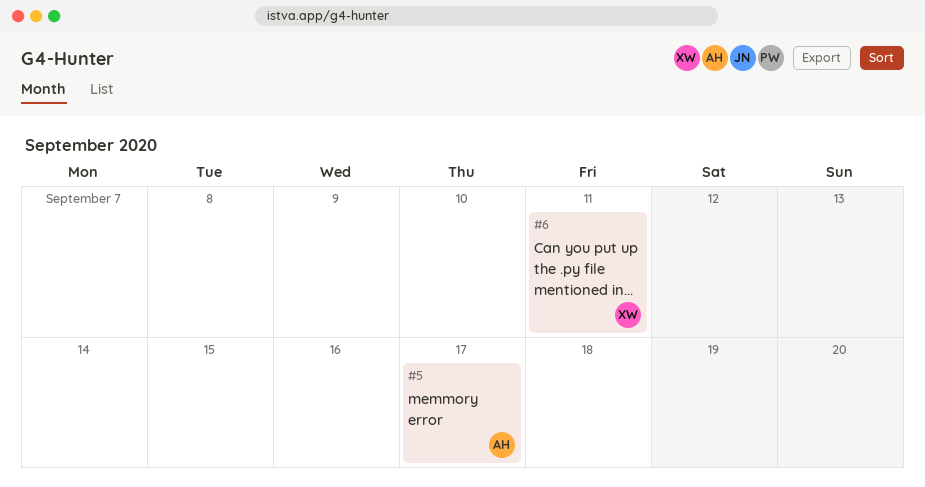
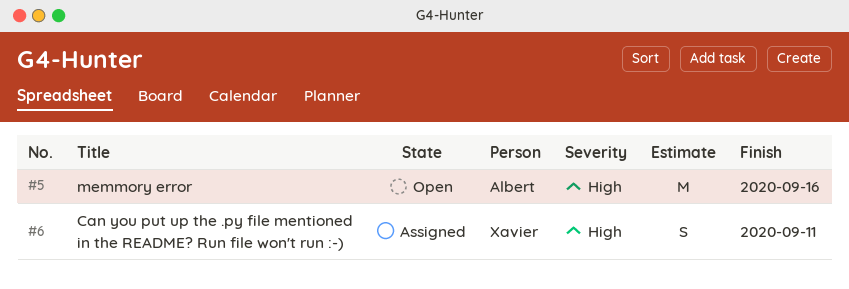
#5, due: Sep 17 -> Sep 16

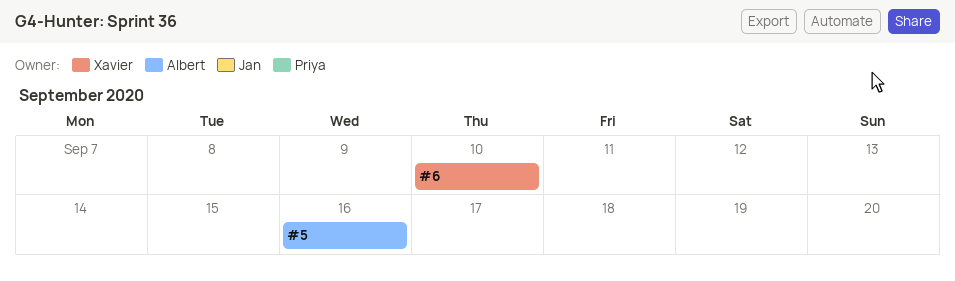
#6, due: Sep 11 -> Sep 10

